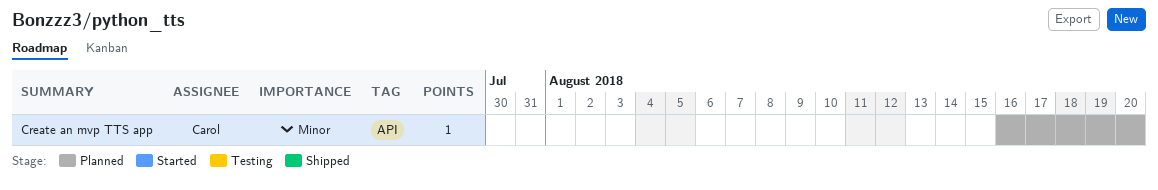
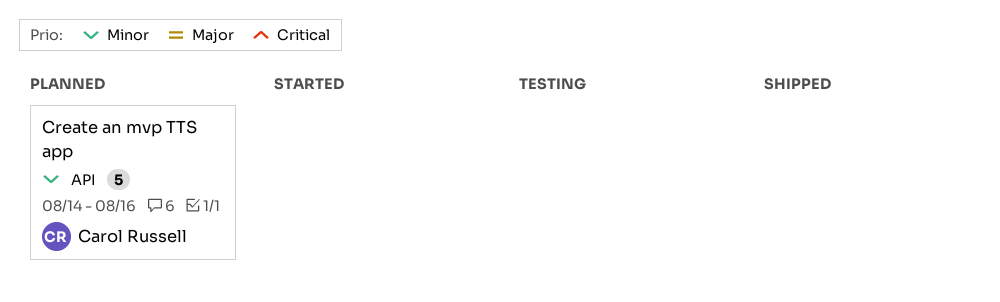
Create an mvp TTS app, estimate: 1 -> 5
Create an mvp TTS app, start: Aug 16 -> Aug 14
Create an mvp TTS app, due: Aug 20 -> Aug 16

